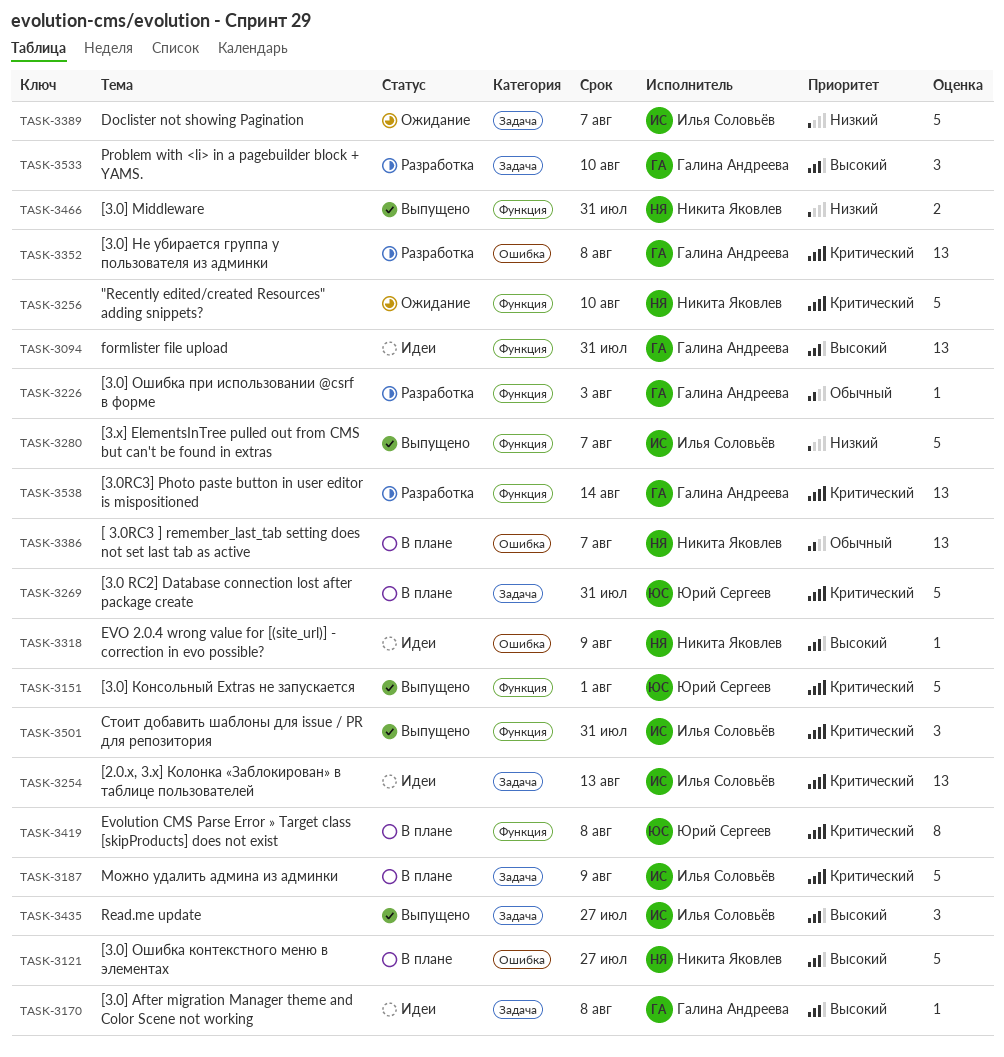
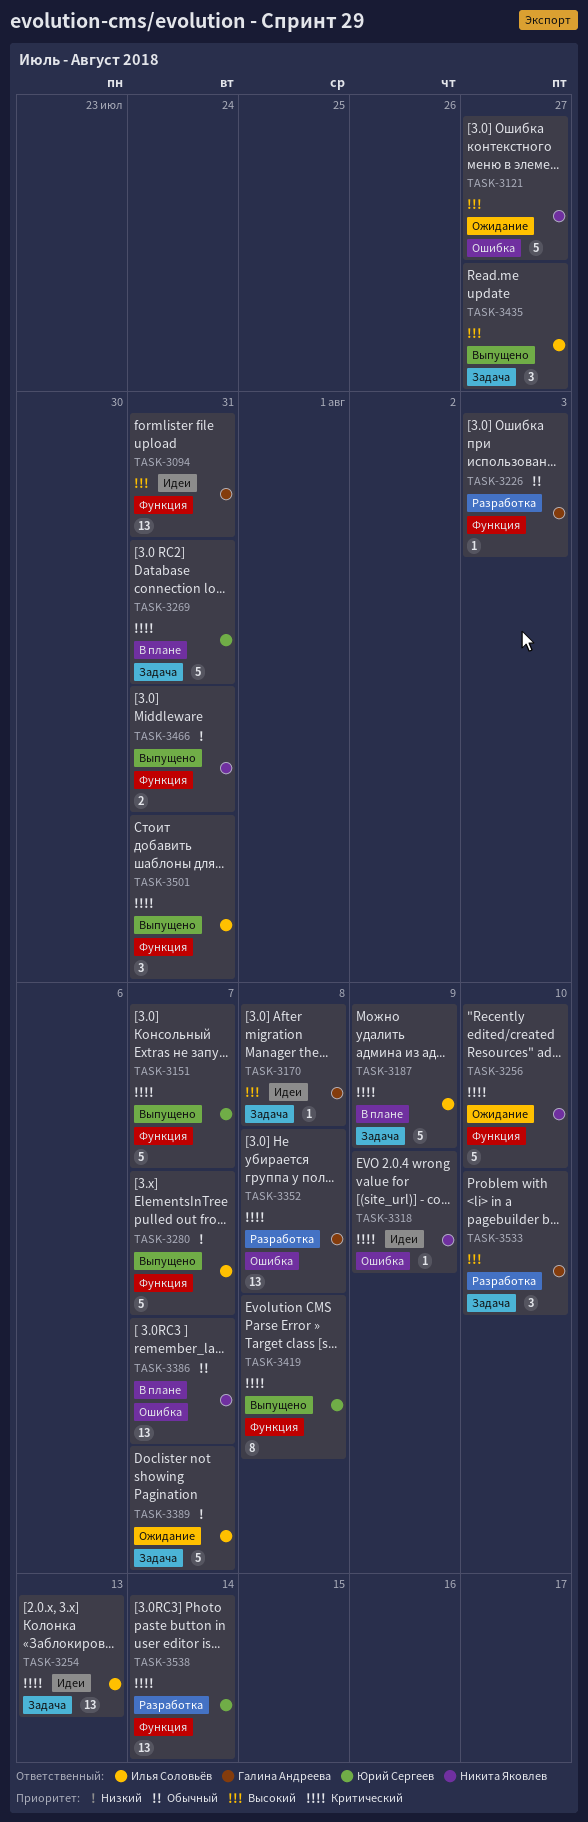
TASK-3121, status: В плане -> Ожидание
TASK-3151, due: Aug 1 -> Aug 7
TASK-3318, priority: Высокий -> Критический
TASK-3419, status: В плане -> Выпущено
TASK-3538, owner: Галина Андреева -> Юрий Сергеев

